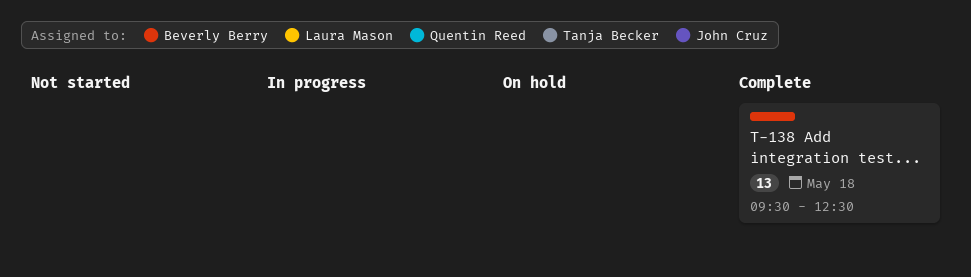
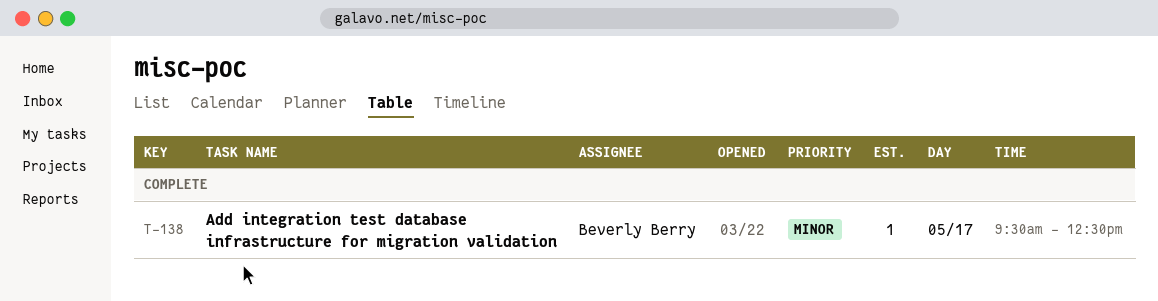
T-138, estimate: 13 -> 1
T-138, day: May 18 -> May 17

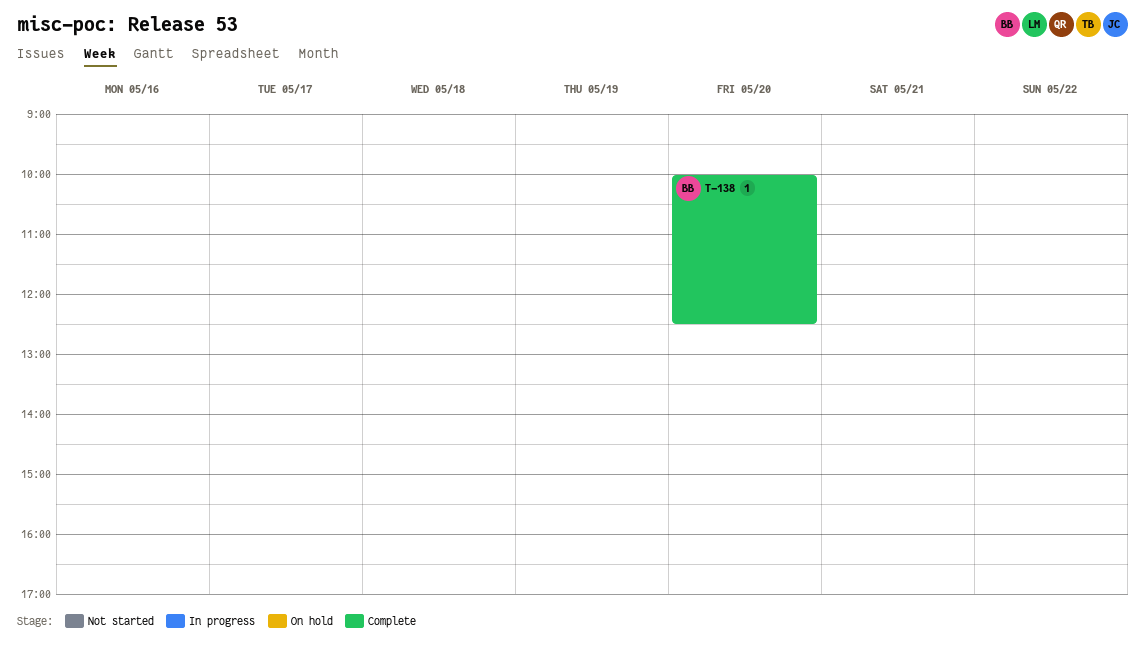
T-138, day: May 17 -> May 20
T-138, begins: 09:30 -> 10:00

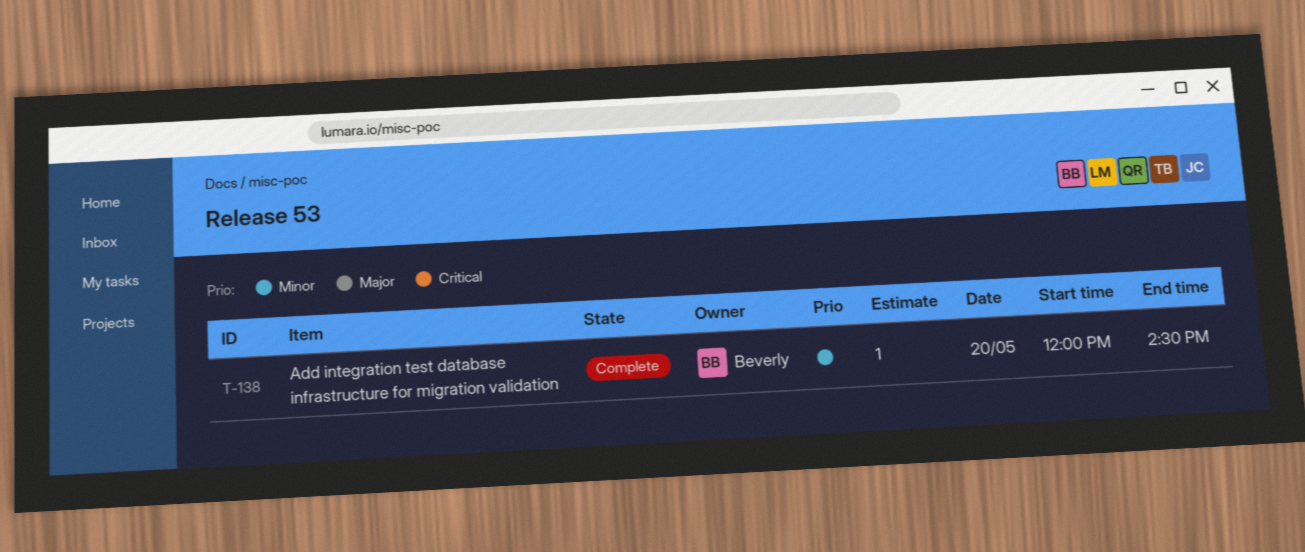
T-138, begins: 10:00 -> 12:00
T-138, ends: 12:30 -> 14:30

